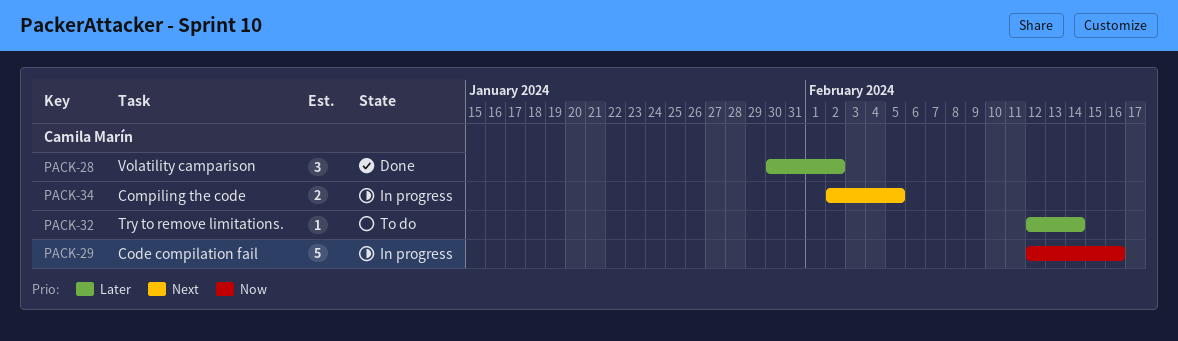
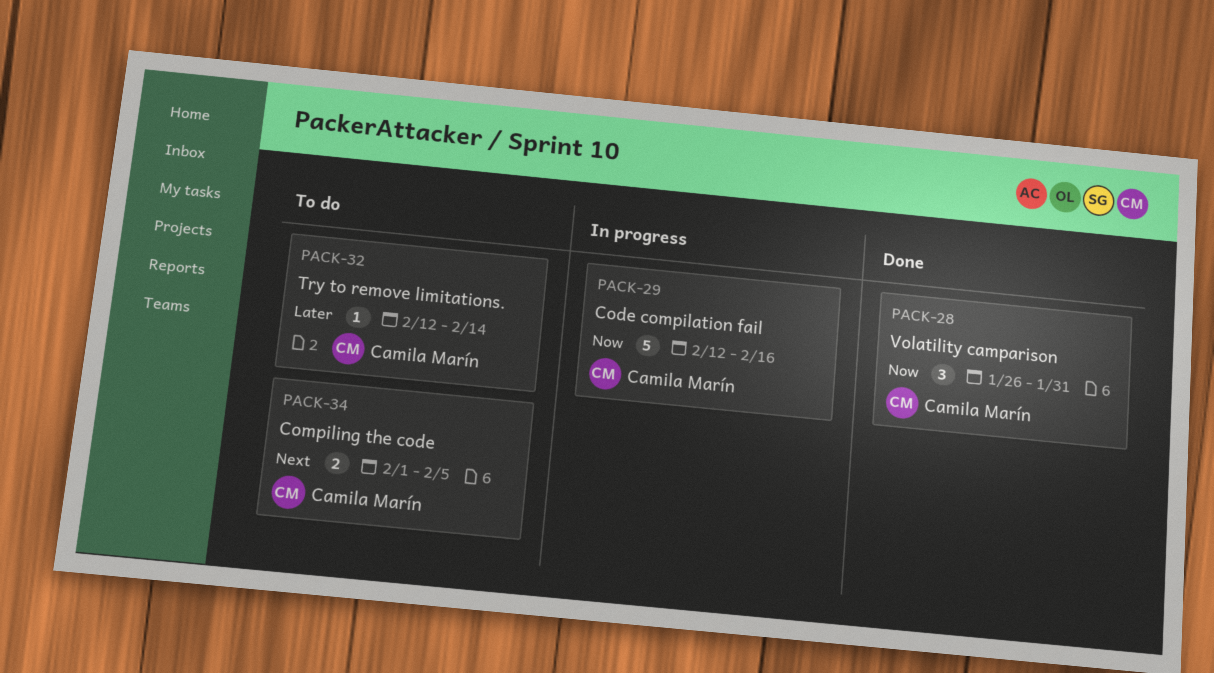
PACK-28, priority: Later -> Now
PACK-28, start: Jan 30 -> Jan 26
PACK-28, due: Feb 2 -> Jan 31
PACK-34, status: In progress -> To do
PACK-34, start: Feb 2 -> Feb 1

